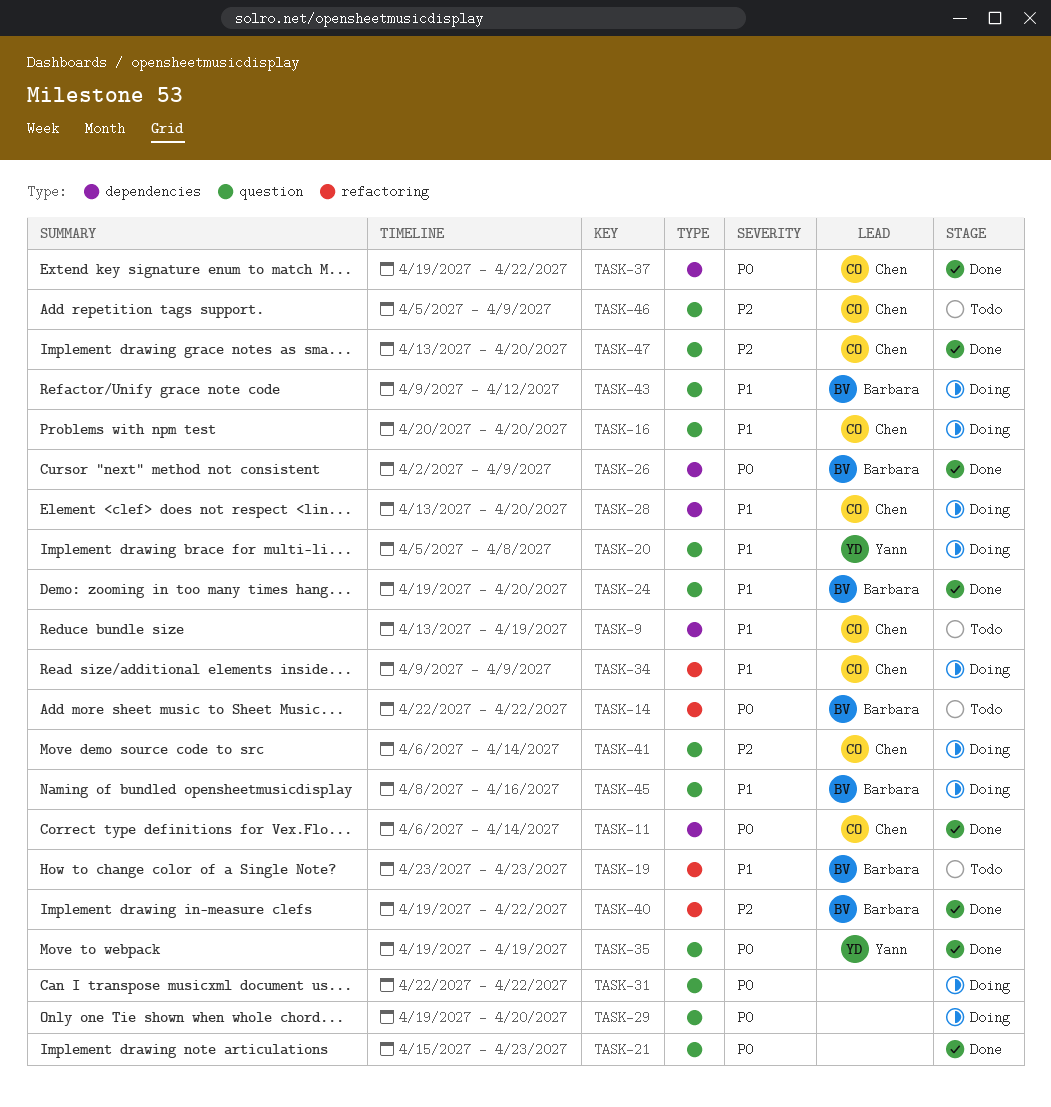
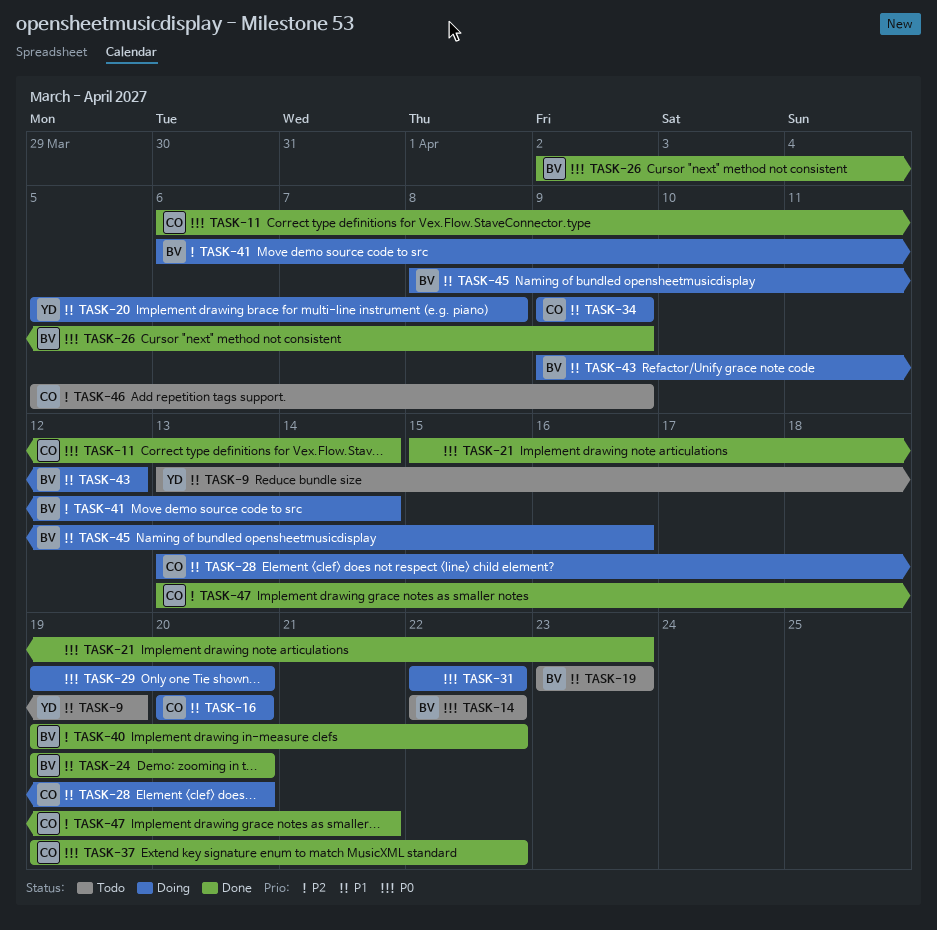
TASK-9, owner: Chen -> Yann
TASK-35: present -> none
TASK-41, owner: Chen -> Barbara
TASK-47, due: Apr 20 -> Apr 21

